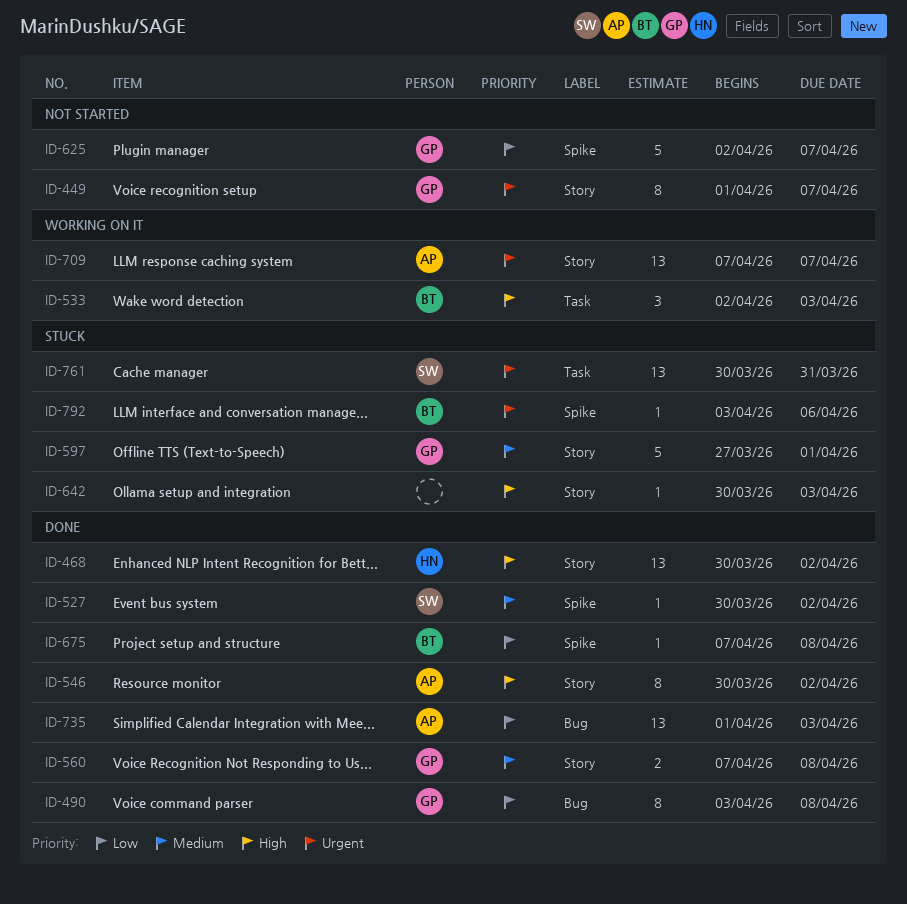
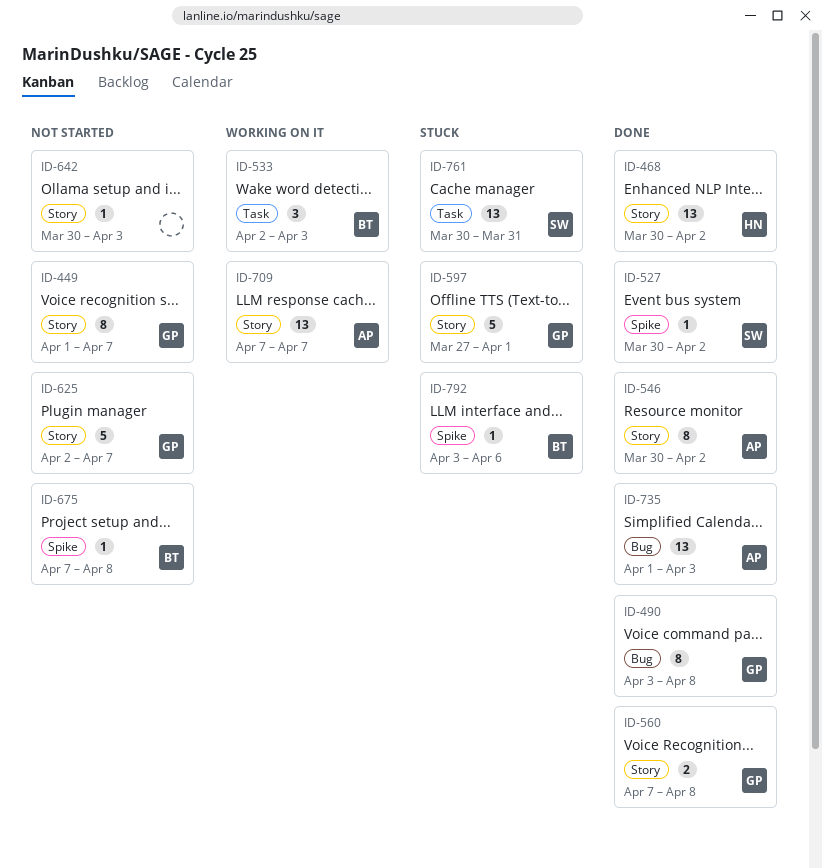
ID-625, label: Spike -> Story
ID-642, status: Stuck -> Not started
ID-675, status: Done -> Not started

